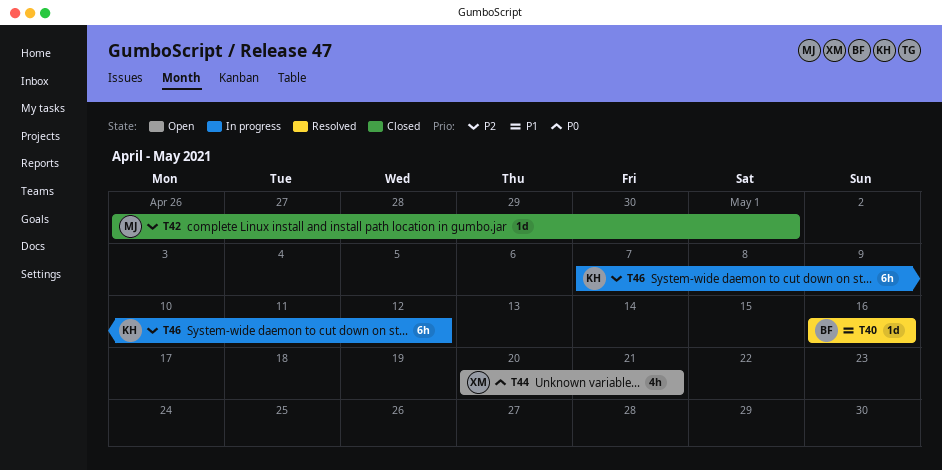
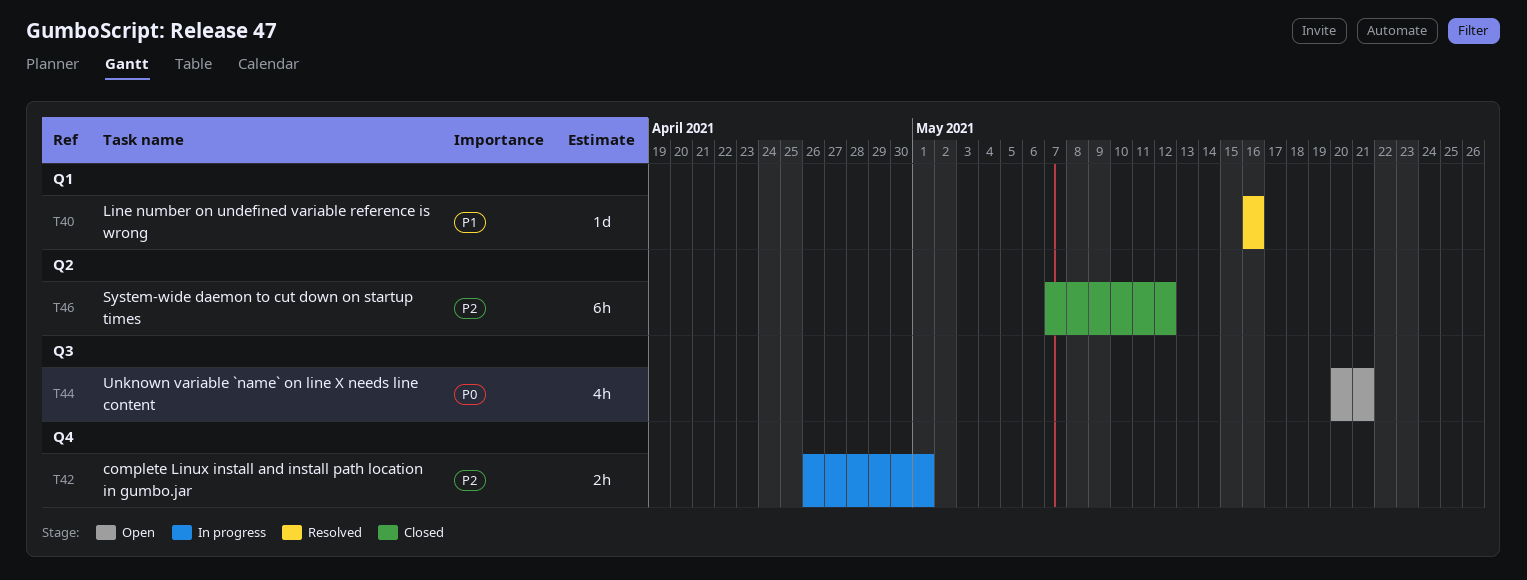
T42, status: Closed -> In progress
T42, estimate: 1d -> 2h
T46, status: In progress -> Closed

